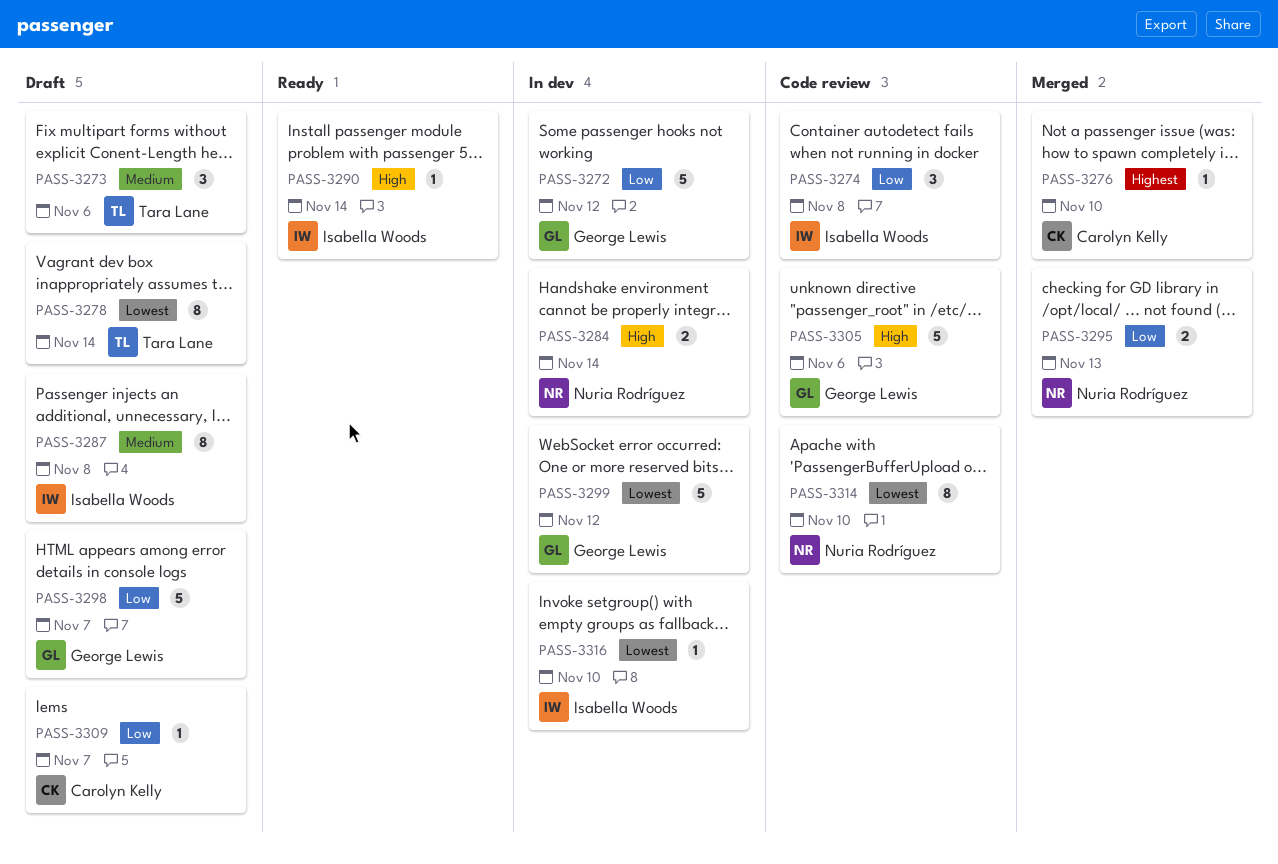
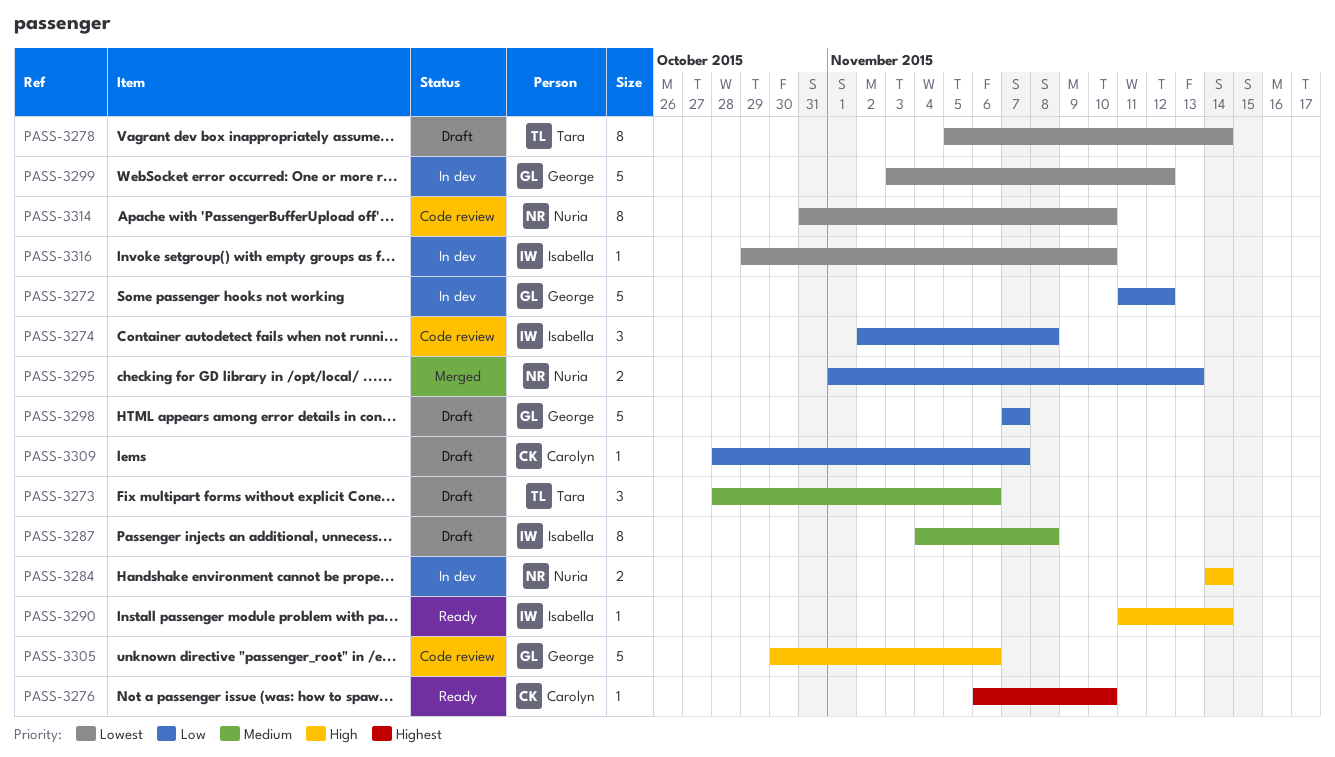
PASS-3276, status: Merged -> Ready

